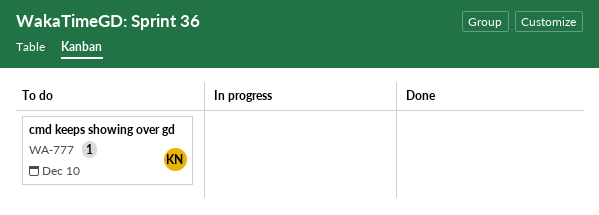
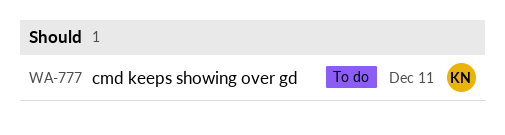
WA-777, due: Dec 10 -> Dec 11

